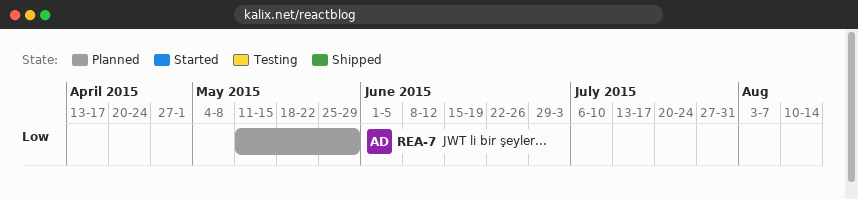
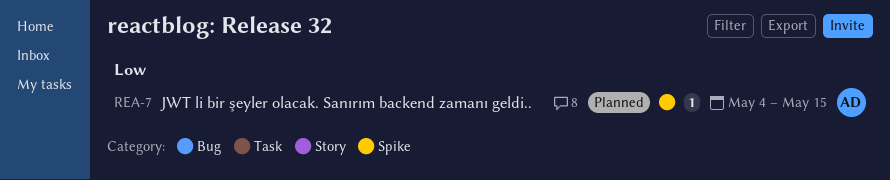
REA-7, start: May 11 -> May 4
REA-7, due: May 29 -> May 15

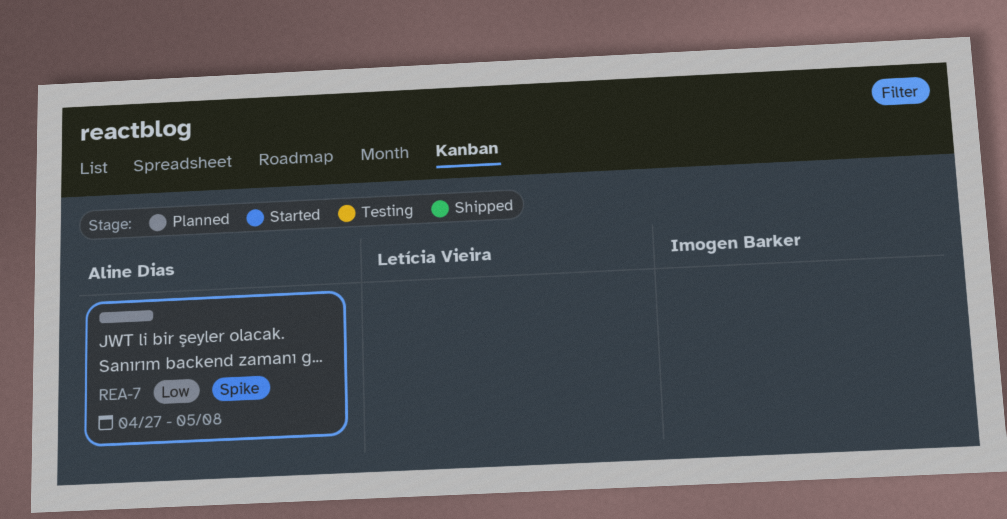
REA-7, start: May 4 -> Apr 27
REA-7, due: May 15 -> May 8

